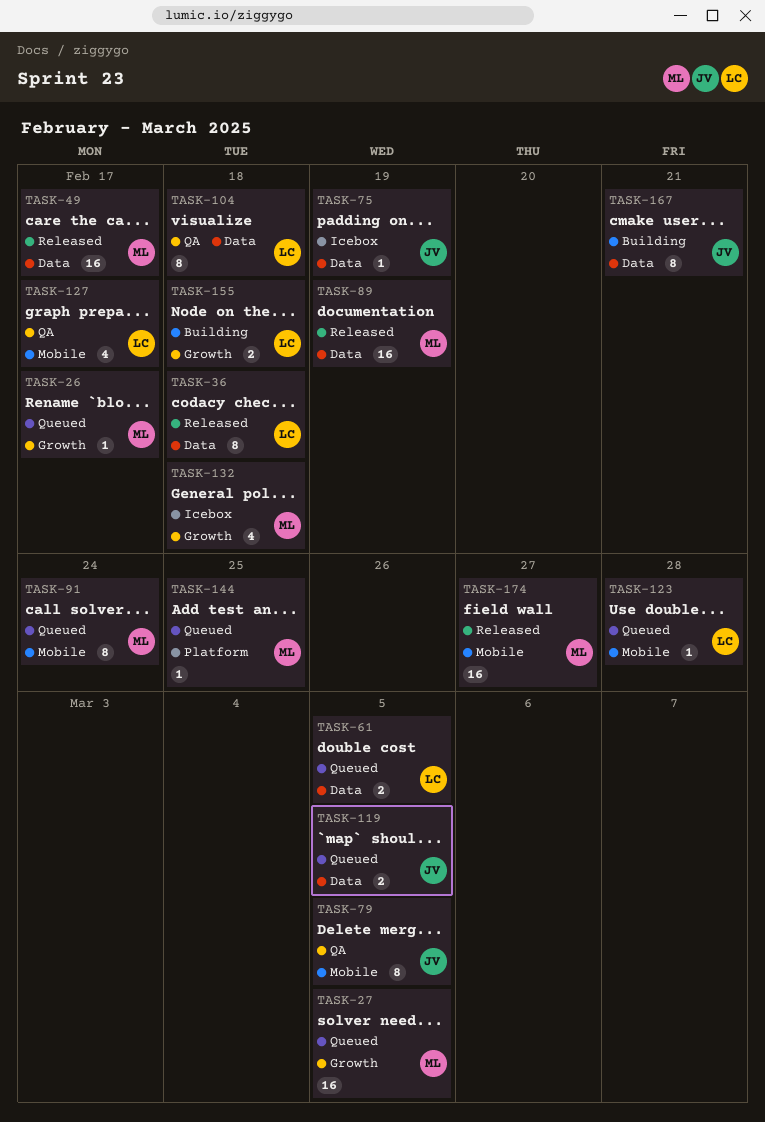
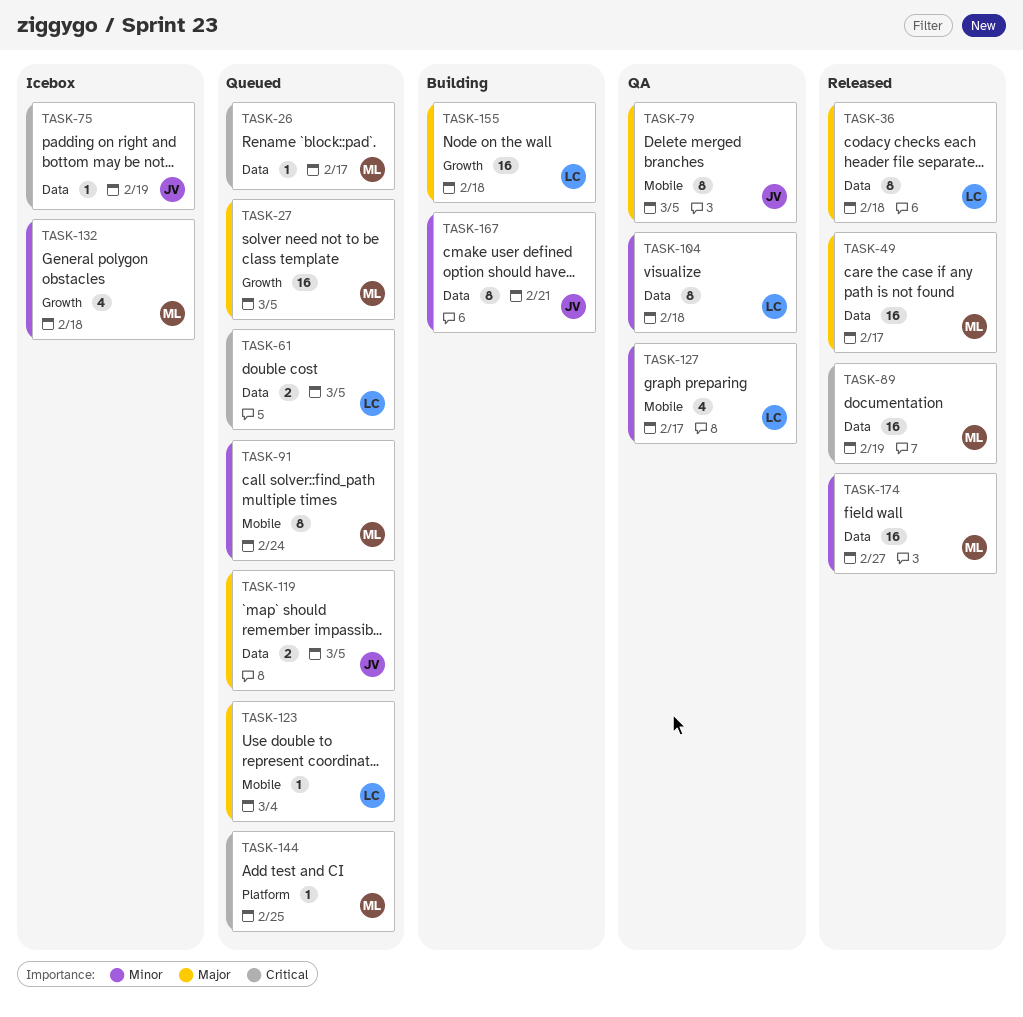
TASK-26, label: Growth -> Data
TASK-123, due: Feb 28 -> Mar 4
TASK-155, estimate: 2 -> 16
TASK-174, label: Mobile -> Data

